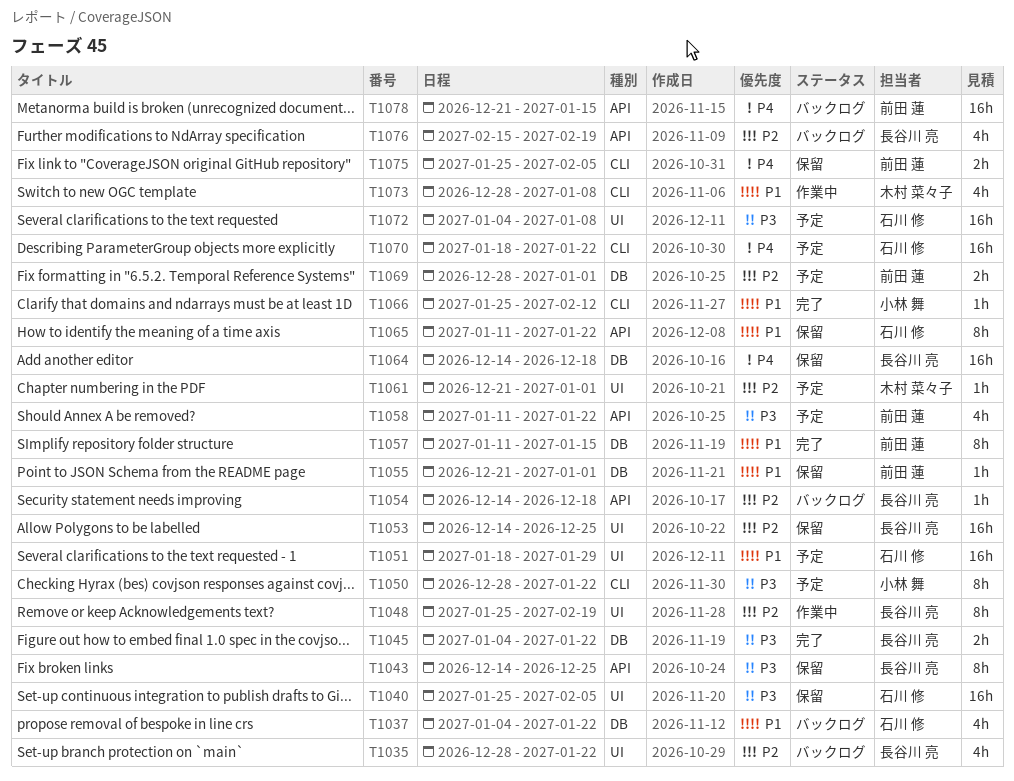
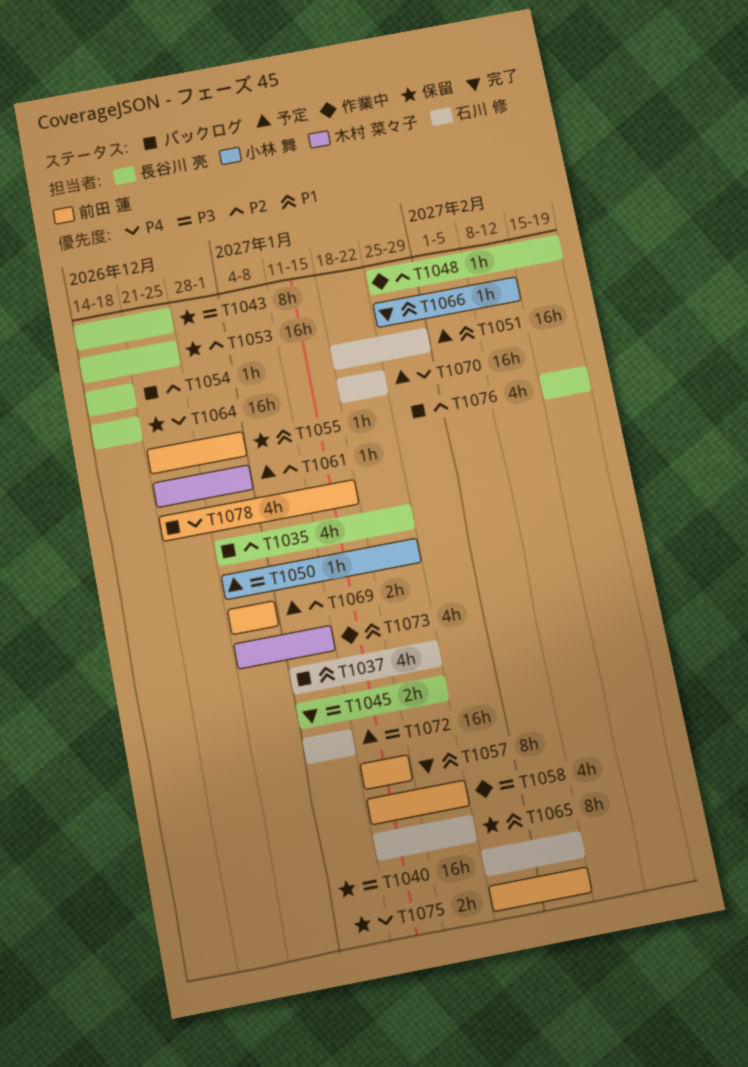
T1048, estimate: 8h -> 1h
T1050, estimate: 8h -> 1h
T1058, status: 予定 -> 作業中
T1078, estimate: 16h -> 4h

